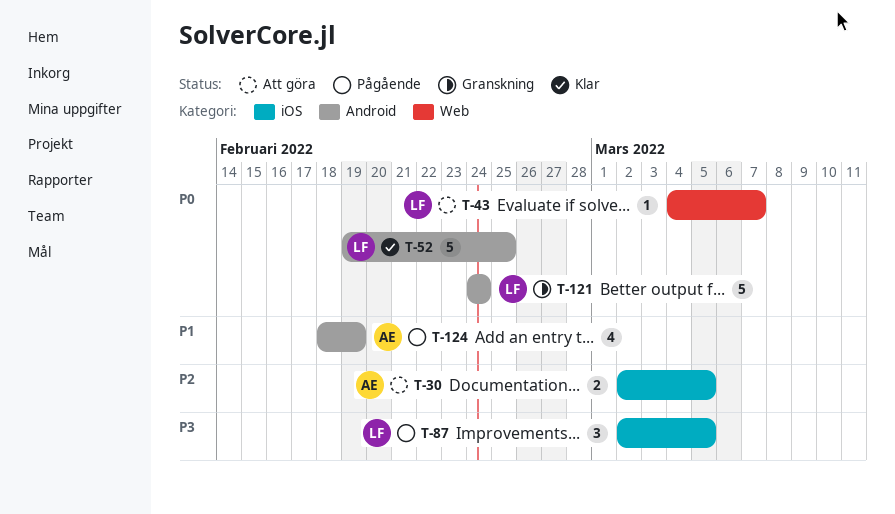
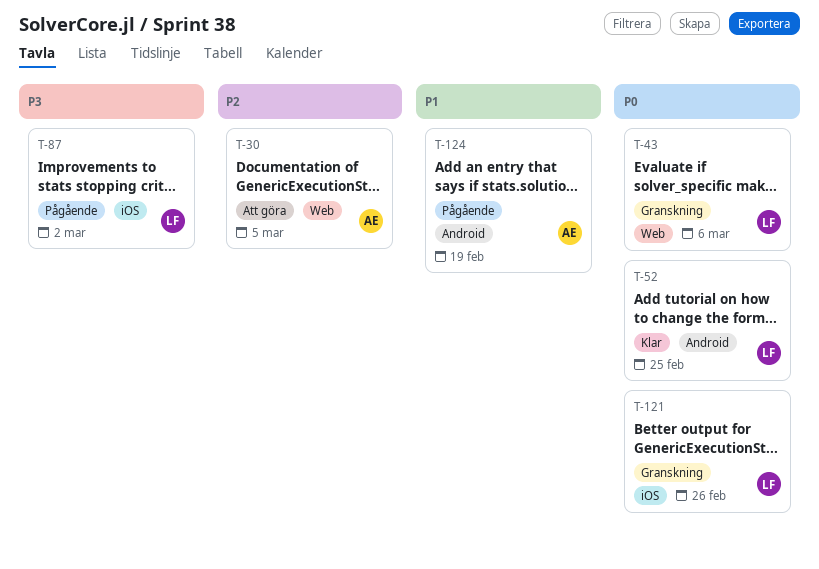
T-30, label: iOS -> Web
T-43, status: Att göra -> Granskning
T-43, due: Mar 7 -> Mar 6
T-87, due: Mar 5 -> Mar 2
T-121, label: Android -> iOS
T-121, due: Feb 24 -> Feb 26

